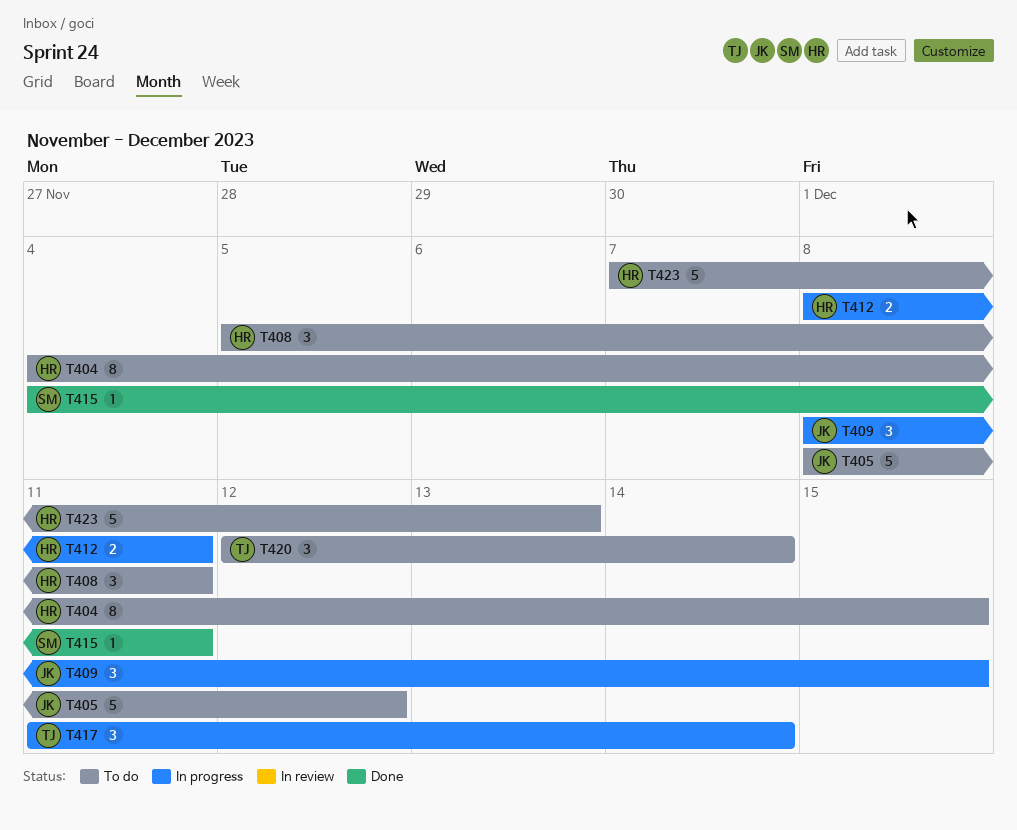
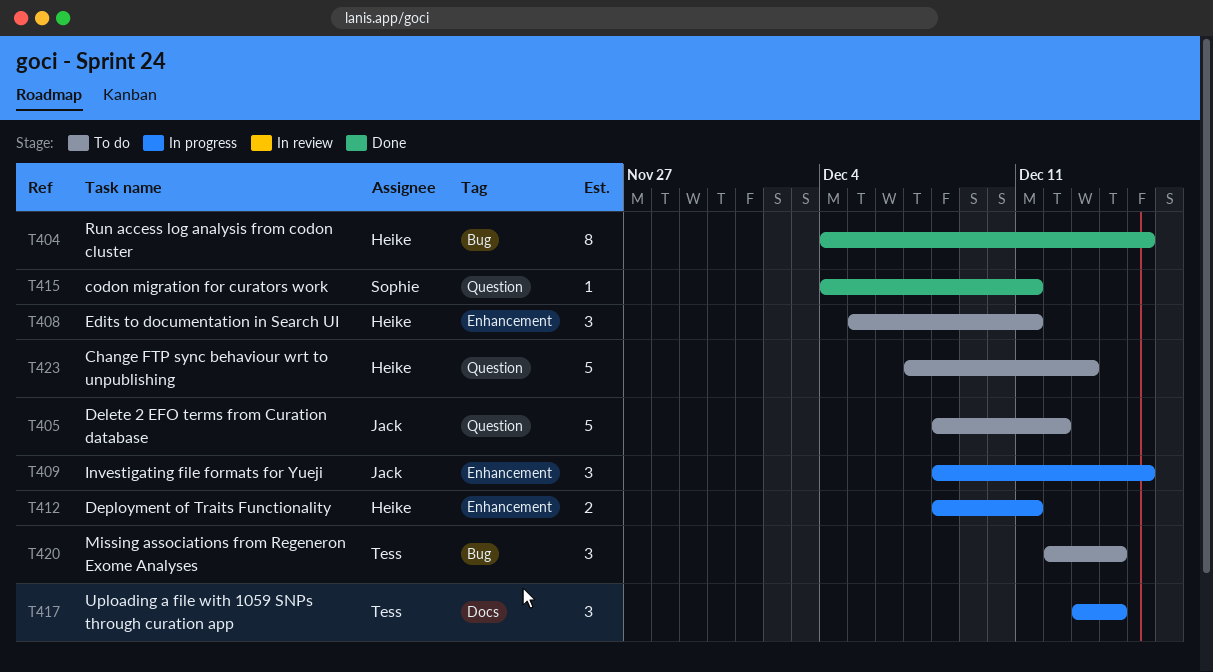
T404, status: To do -> Done
T417, start: Dec 11 -> Dec 13

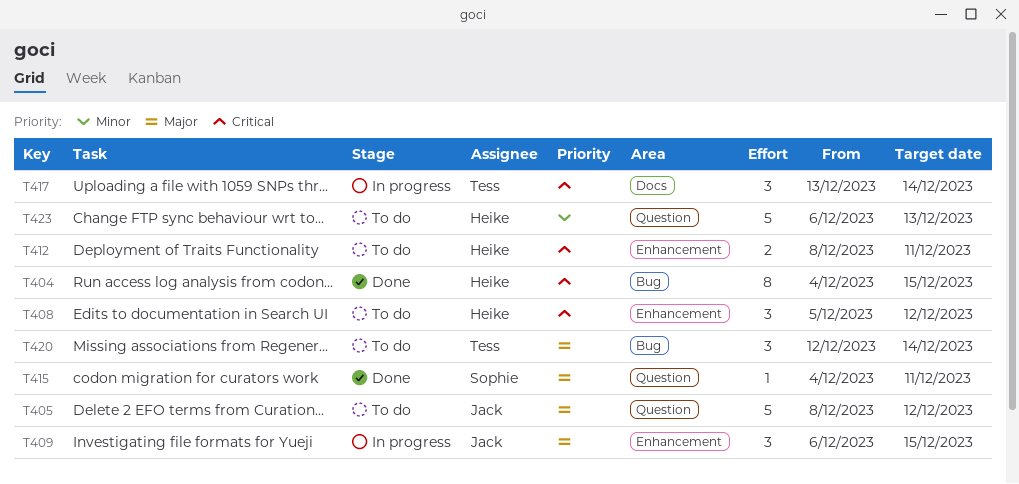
T408, due: Dec 11 -> Dec 12
T409, start: Dec 8 -> Dec 6
T412, status: In progress -> To do
T423, start: Dec 7 -> Dec 6

